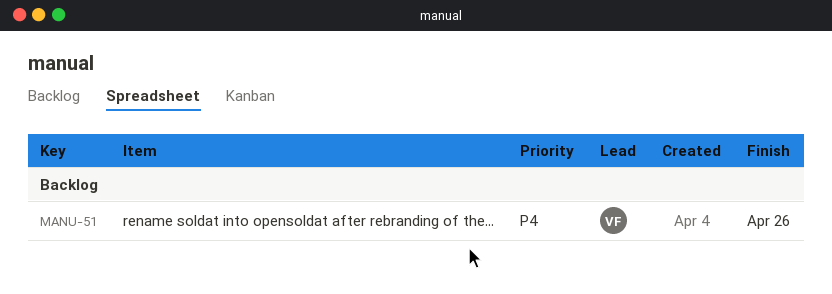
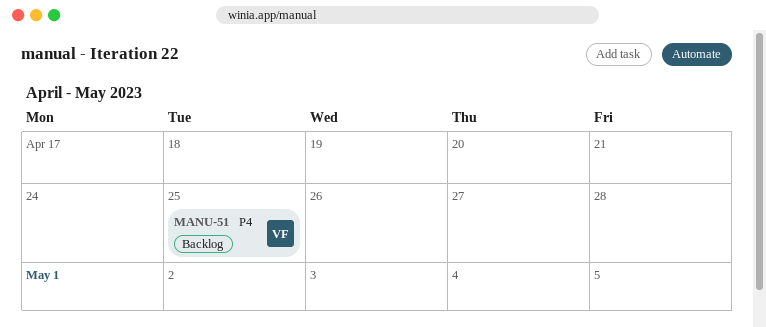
MANU-51, due: Apr 26 -> Apr 25

